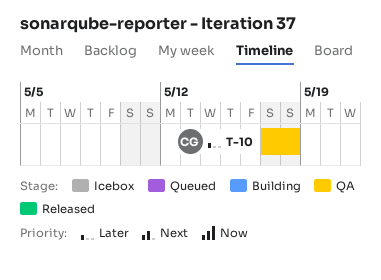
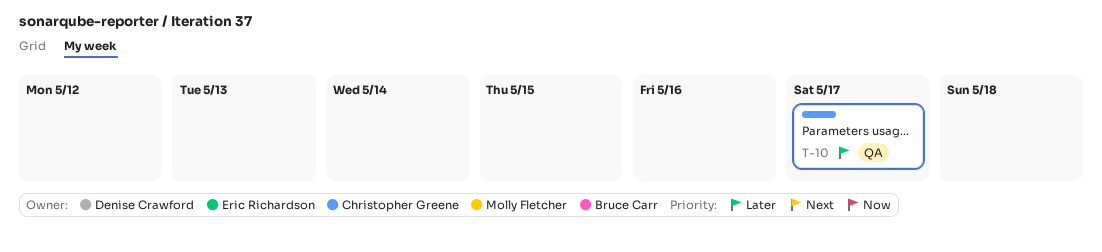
T-10, due: May 18 -> May 17

